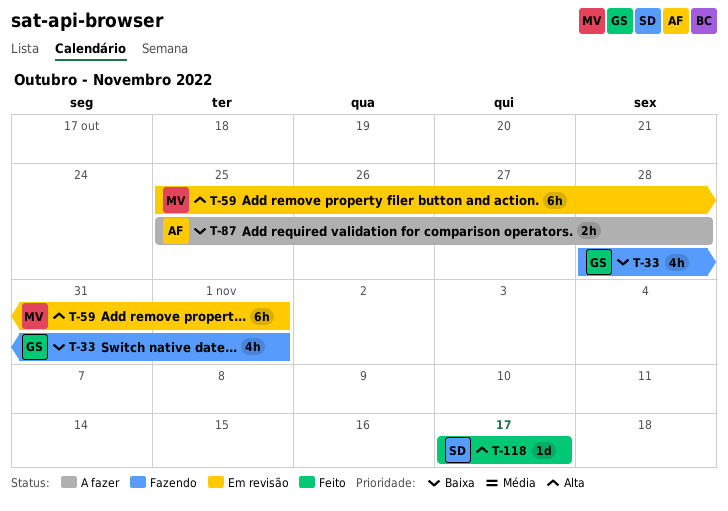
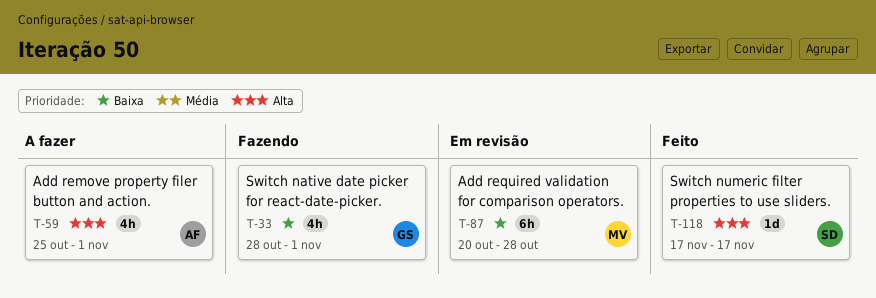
T-59, status: Em revisão -> A fazer
T-59, owner: MV -> AF
T-59, estimate: 6h -> 4h
T-87, status: A fazer -> Em revisão
T-87, owner: AF -> MV
T-87, estimate: 2h -> 6h
T-87, start: Oct 25 -> Oct 20

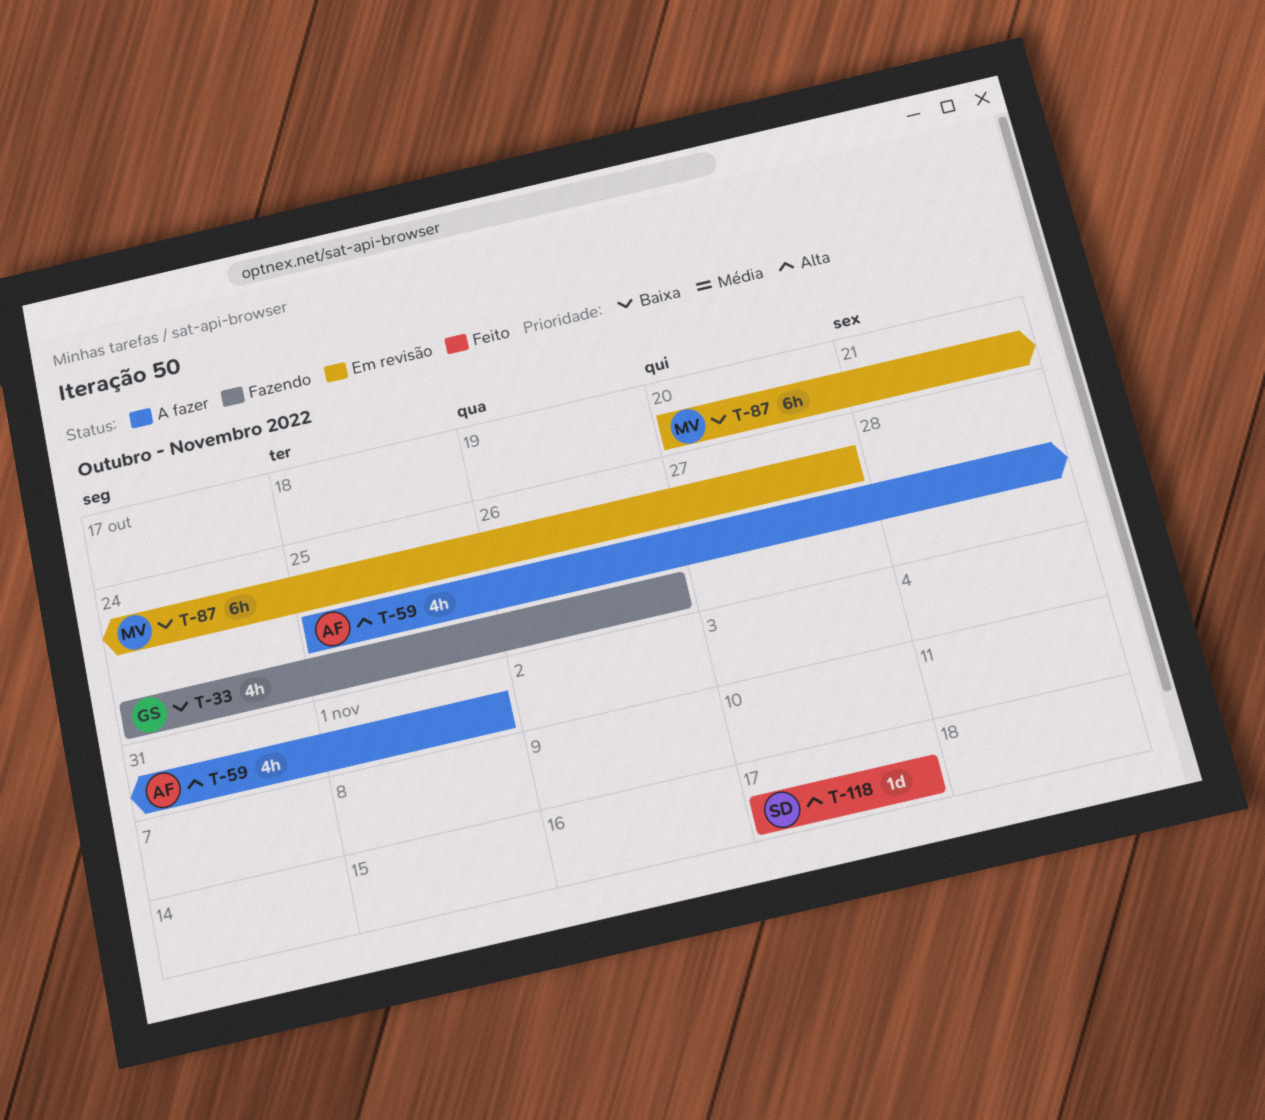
T-33, start: Oct 28 -> Oct 24
T-33, due: Nov 1 -> Oct 26
T-87, due: Oct 28 -> Oct 27

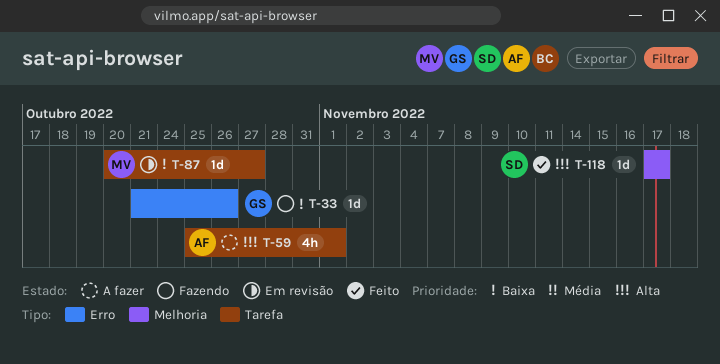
T-33, estimate: 4h -> 1d
T-33, start: Oct 24 -> Oct 21
T-87, estimate: 6h -> 1d

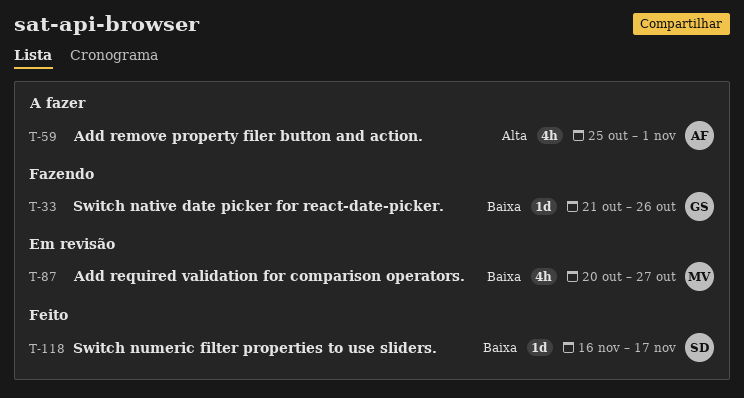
T-87, estimate: 1d -> 4h
T-118, priority: Alta -> Baixa
T-118, start: Nov 17 -> Nov 16

